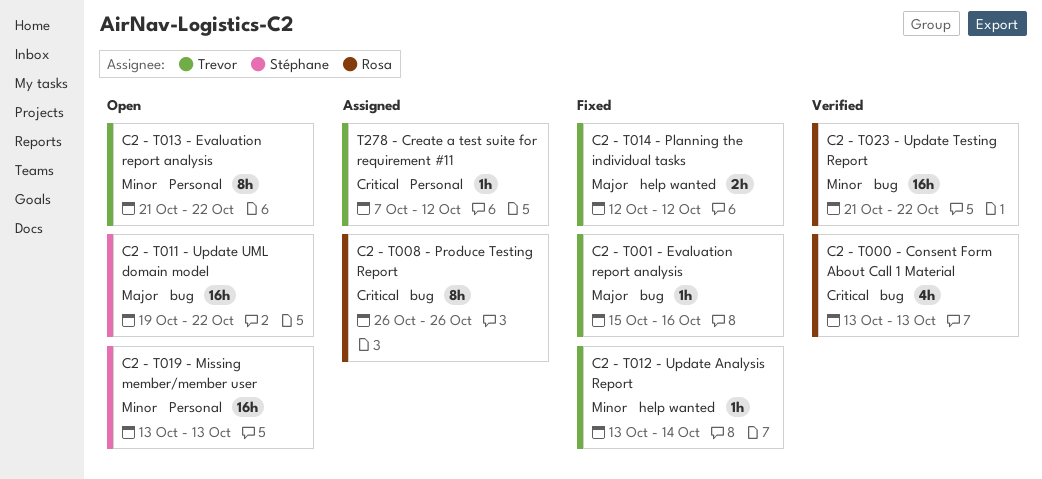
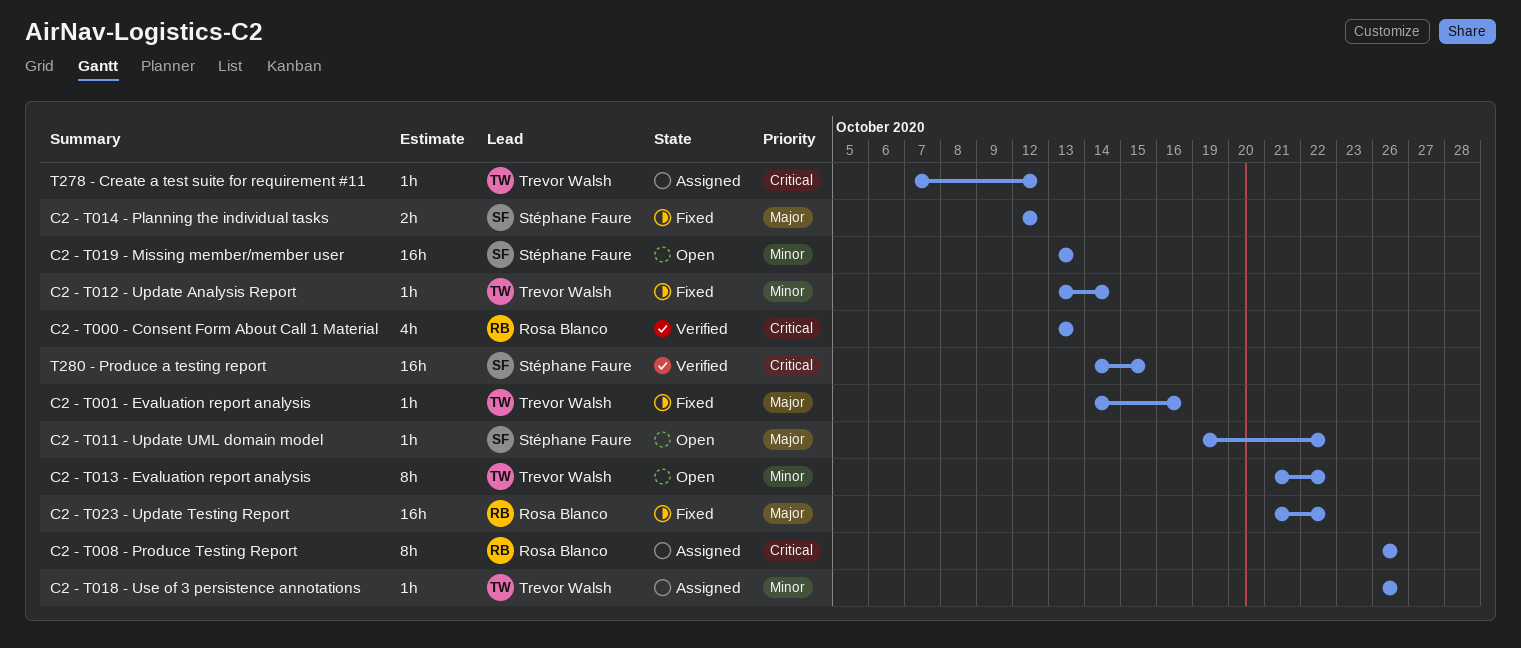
C2 - T001 - Evaluation report analysis, start: Oct 15 -> Oct 14
C2 - T011 - Update UML domain model, estimate: 16h -> 1h
C2 - T014 - Planning the individual tasks, owner: Trevor Walsh -> Stéphane Faure
C2 - T018 - Use of 3 persistence annotations: none -> present
C2 - T023 - Update Testing Report, status: Verified -> Fixed
C2 - T023 - Update Testing Report, priority: Minor -> Major
T280 - Produce a testing report: none -> present

